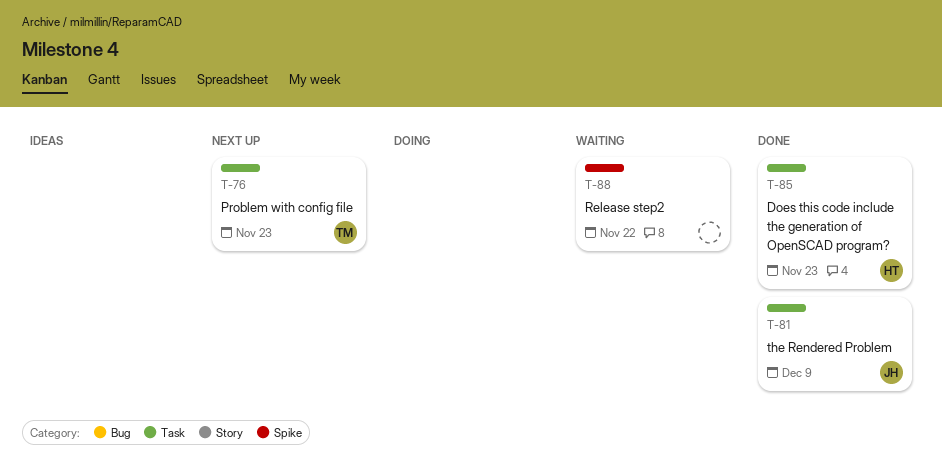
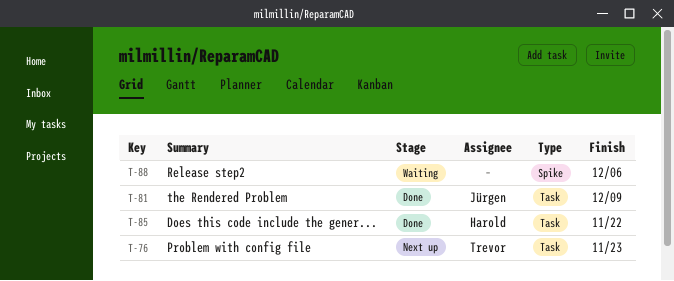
T-85, due: Nov 23 -> Nov 22
T-88, due: Nov 22 -> Dec 6

